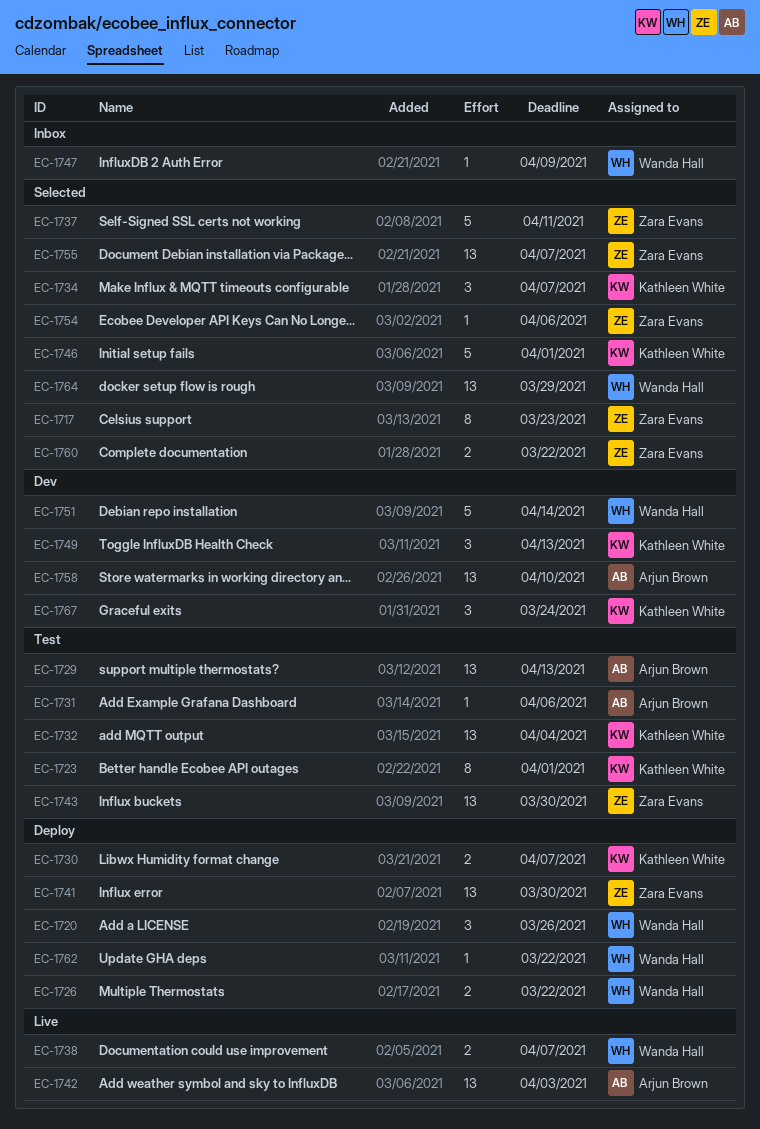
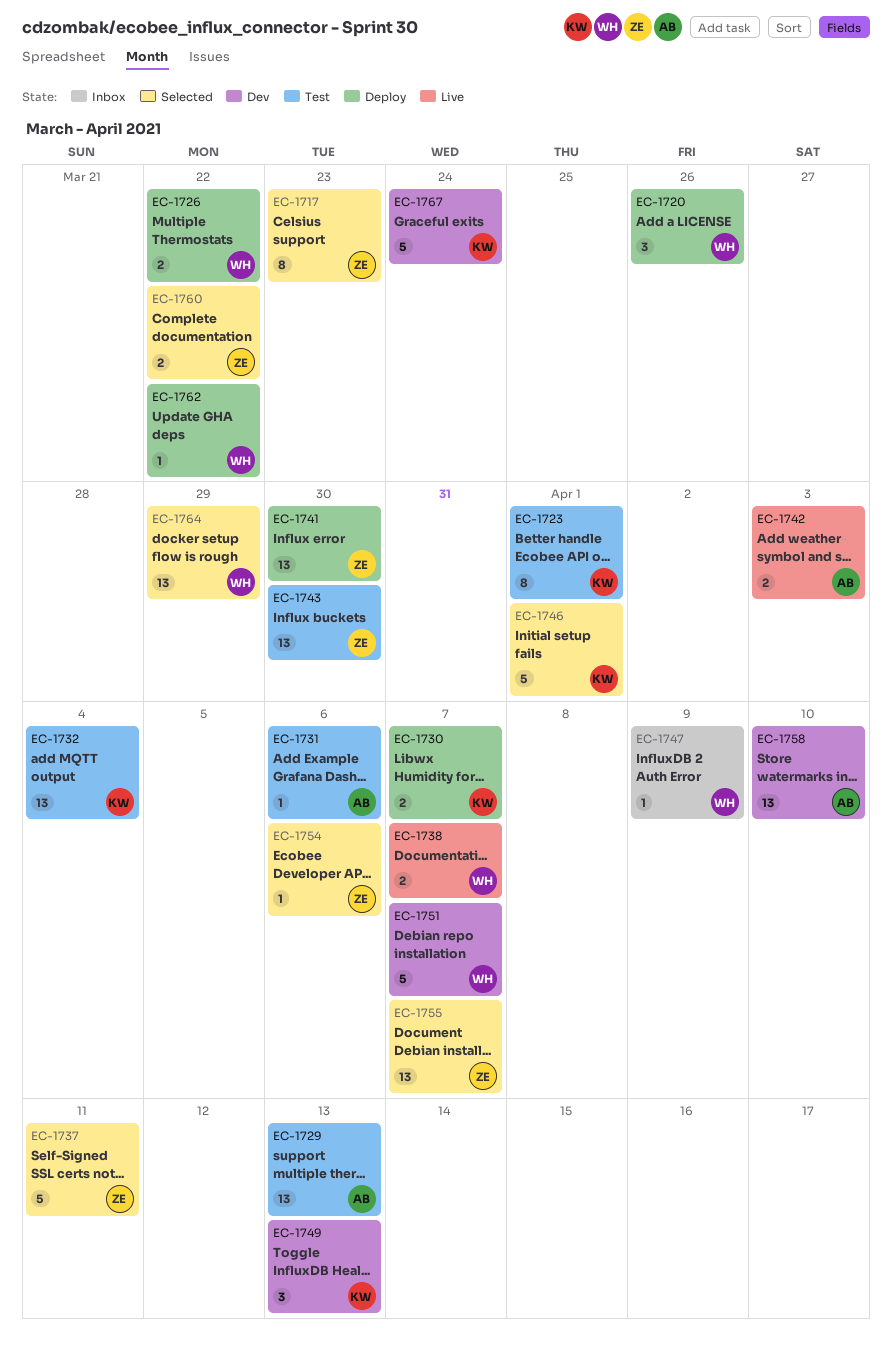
EC-1734: present -> none
EC-1742, estimate: 13 -> 2
EC-1751, due: Apr 14 -> Apr 7
EC-1767, estimate: 3 -> 5

